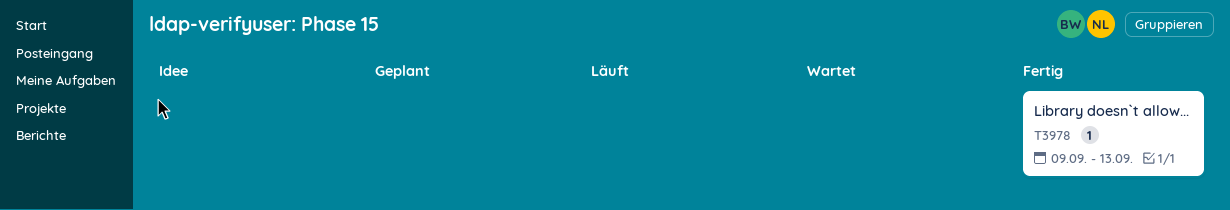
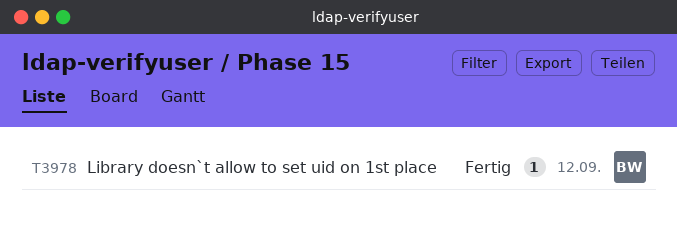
T3978, due: Sep 13 -> Sep 12

